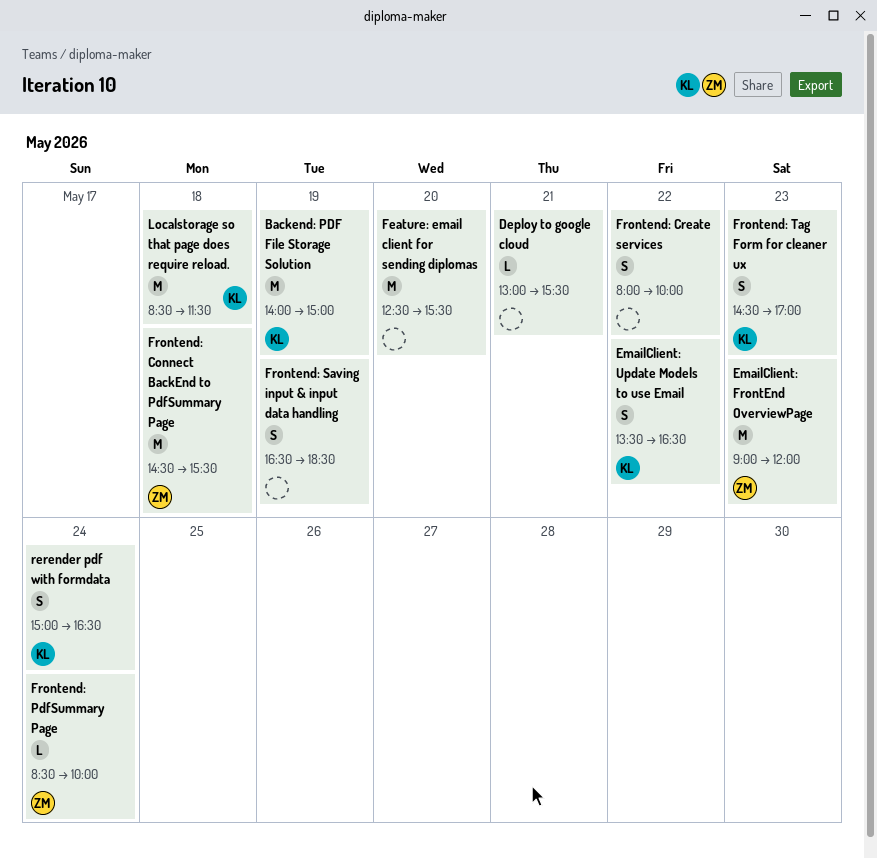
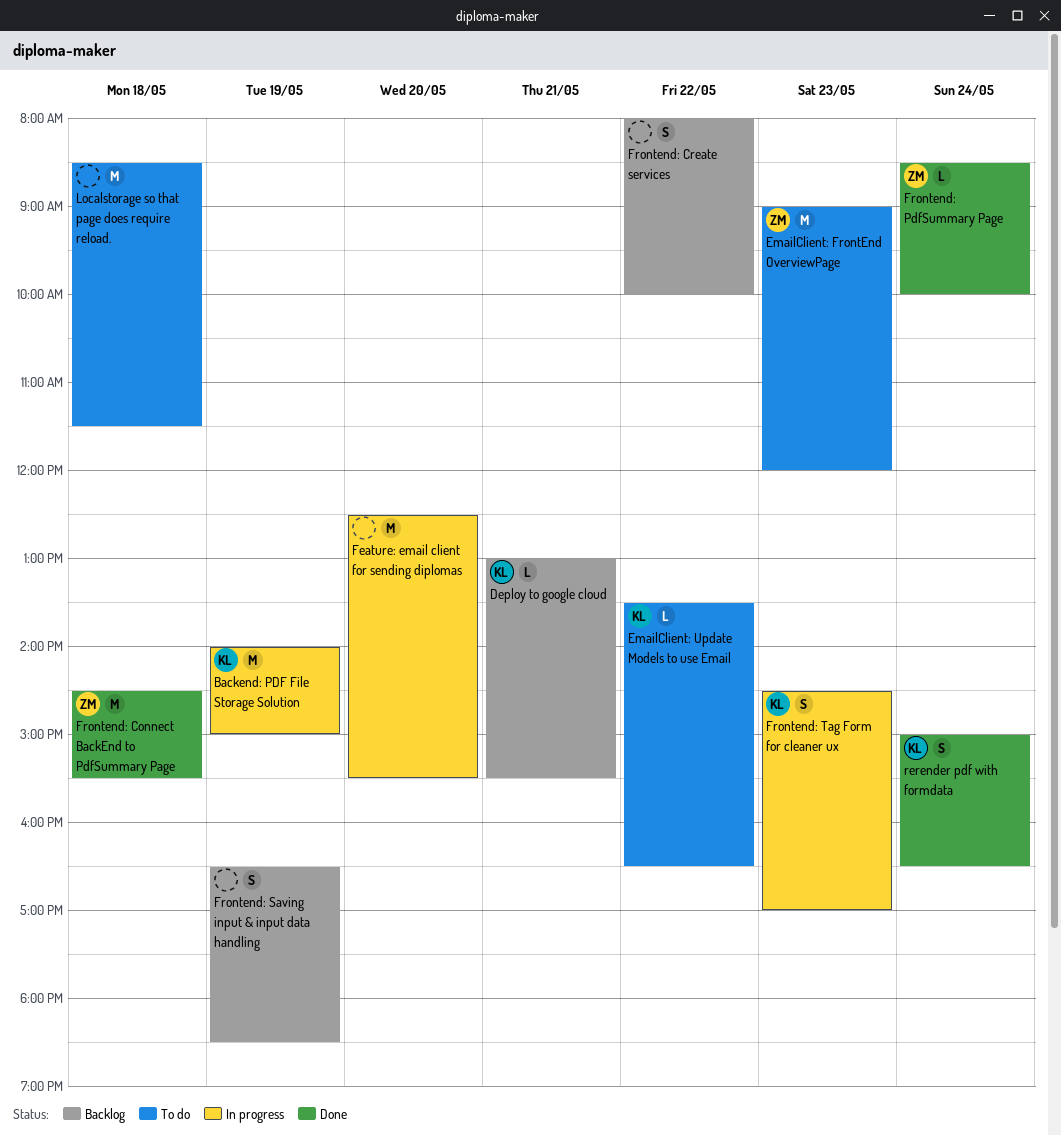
Deploy to google cloud, owner: none -> KL
EmailClient: Update Models to use Email, estimate: S -> L
Localstorage so that page does require reload., owner: KL -> none

